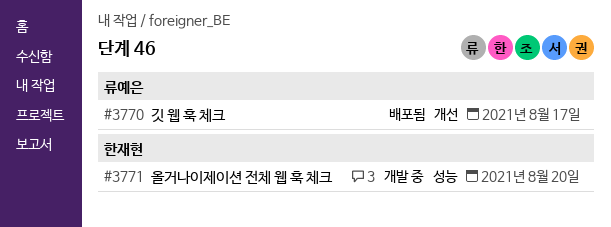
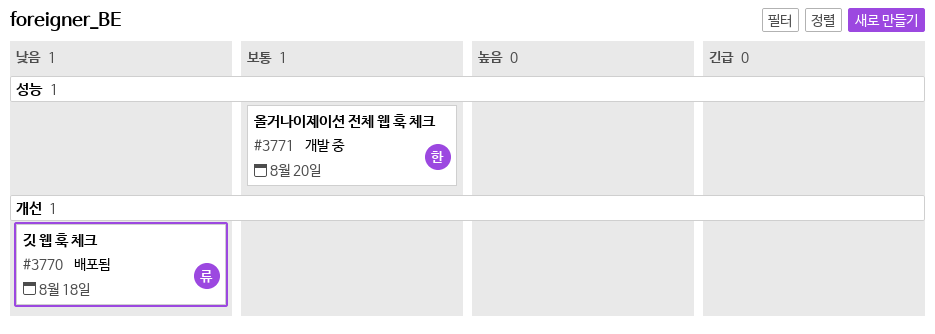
#3770, due: Aug 17 -> Aug 18

